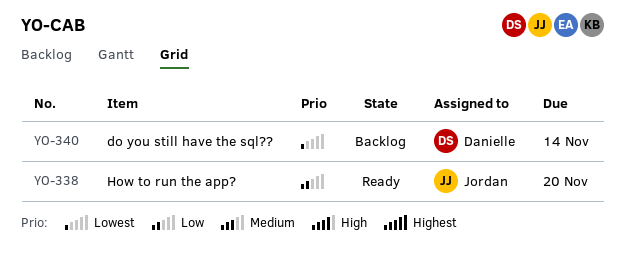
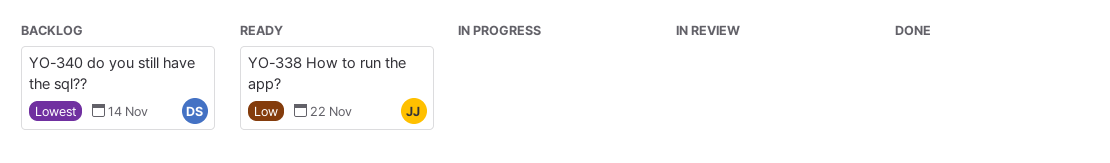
YO-338, due: Nov 20 -> Nov 22

